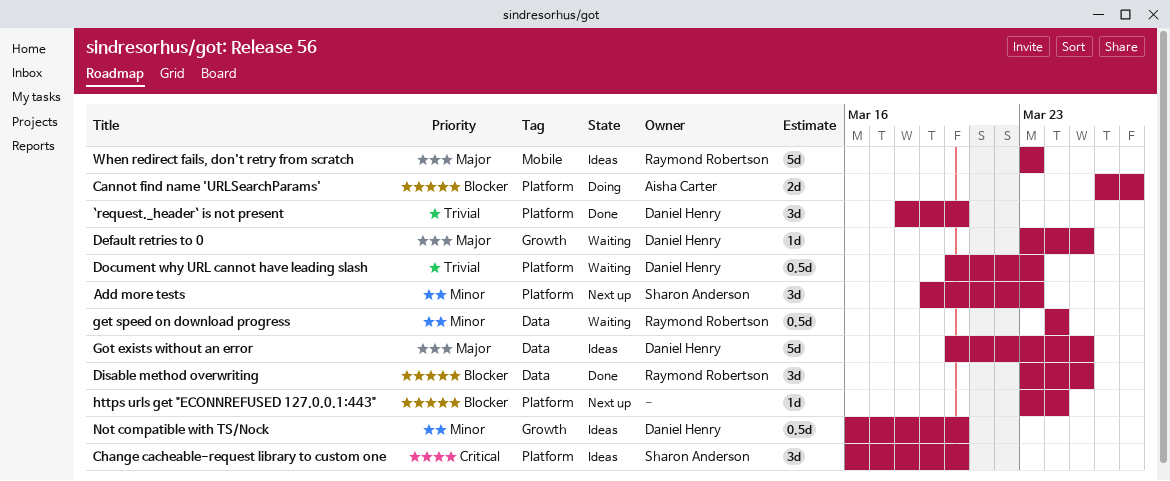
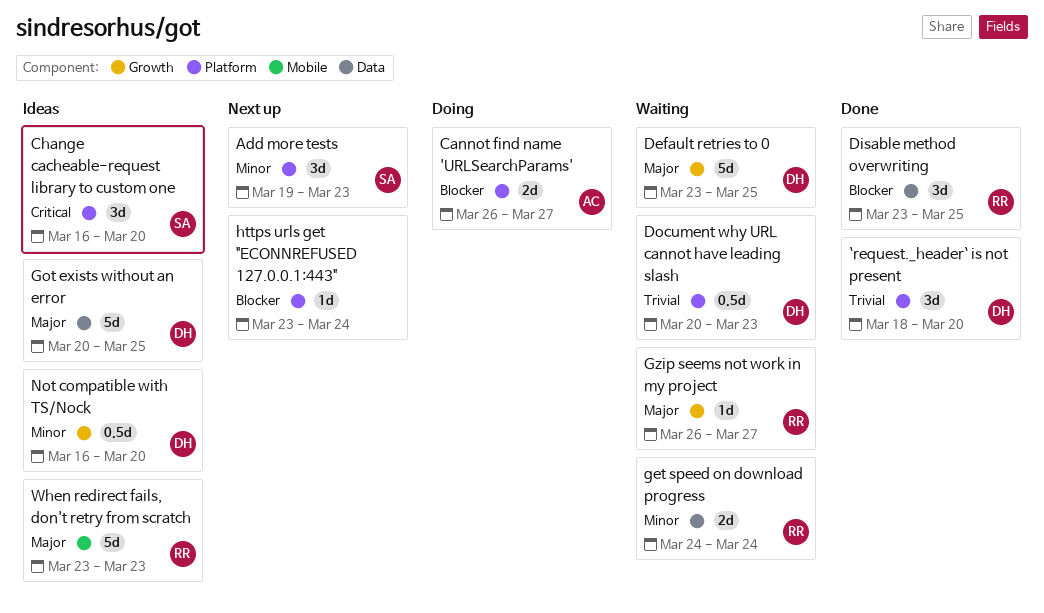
Default retries to 0, estimate: 1d -> 5d
get speed on download progress, estimate: 0.5d -> 2d
Gzip seems not work in my project: none -> present

